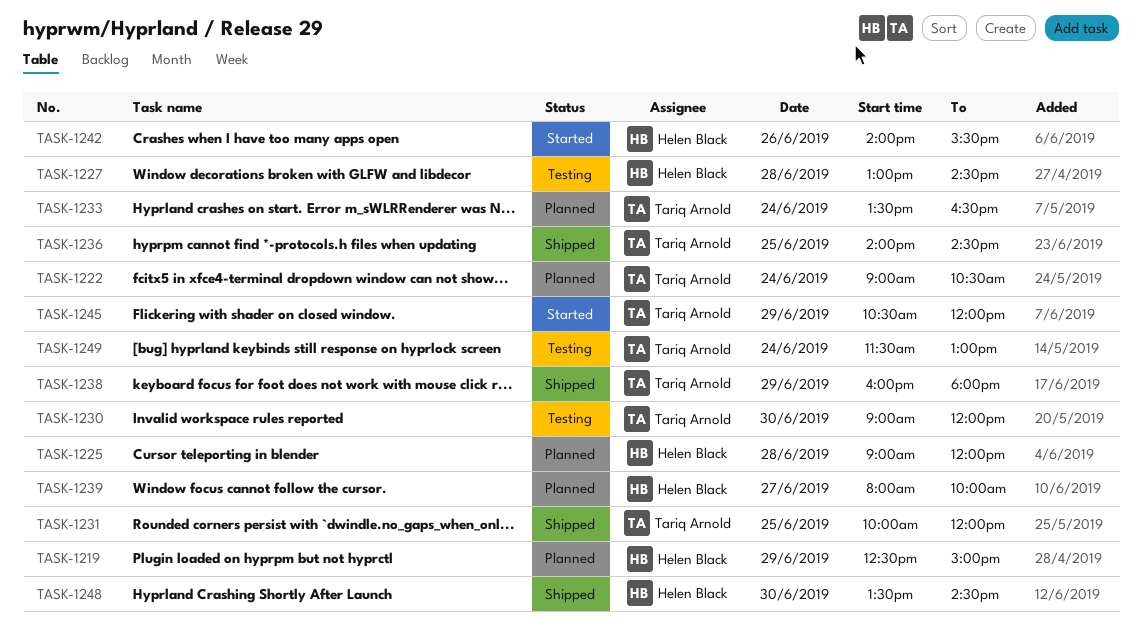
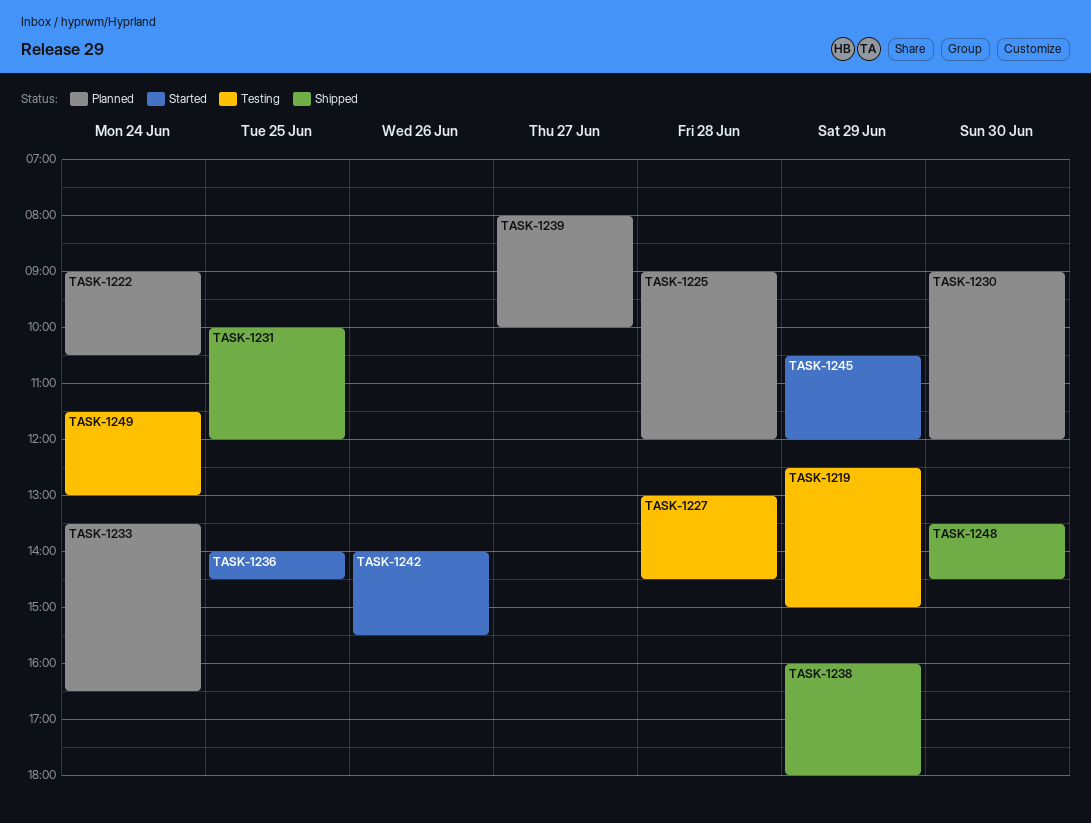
TASK-1219, status: Planned -> Testing
TASK-1230, status: Testing -> Planned
TASK-1236, status: Shipped -> Started

